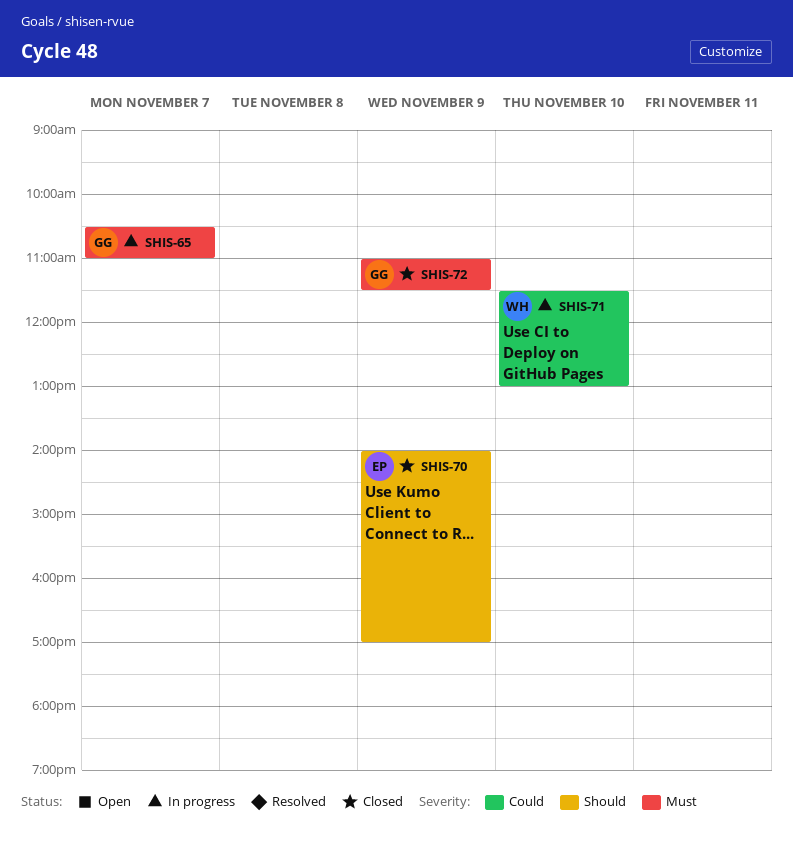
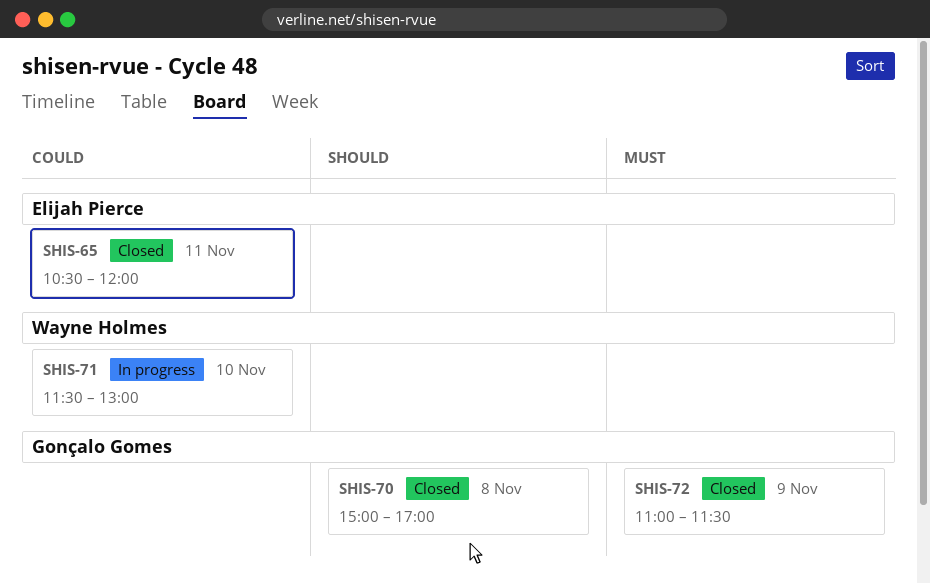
SHIS-65, status: In progress -> Closed
SHIS-65, owner: Gonçalo Gomes -> Elijah Pierce
SHIS-65, priority: Must -> Could
SHIS-65, day: Nov 7 -> Nov 11
SHIS-65, ends: 11:00 -> 12:00
SHIS-70, owner: Elijah Pierce -> Gonçalo Gomes
SHIS-70, day: Nov 9 -> Nov 8
SHIS-70, begins: 14:00 -> 15:00

